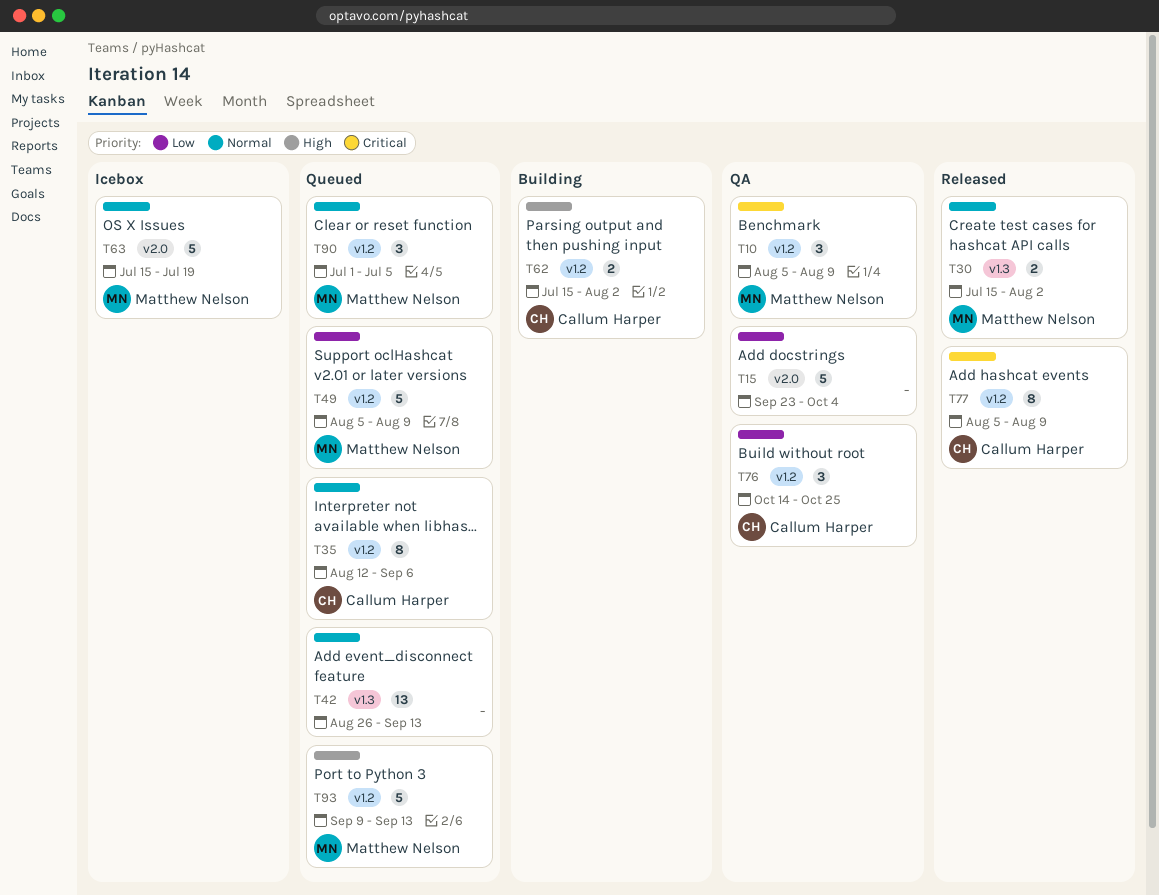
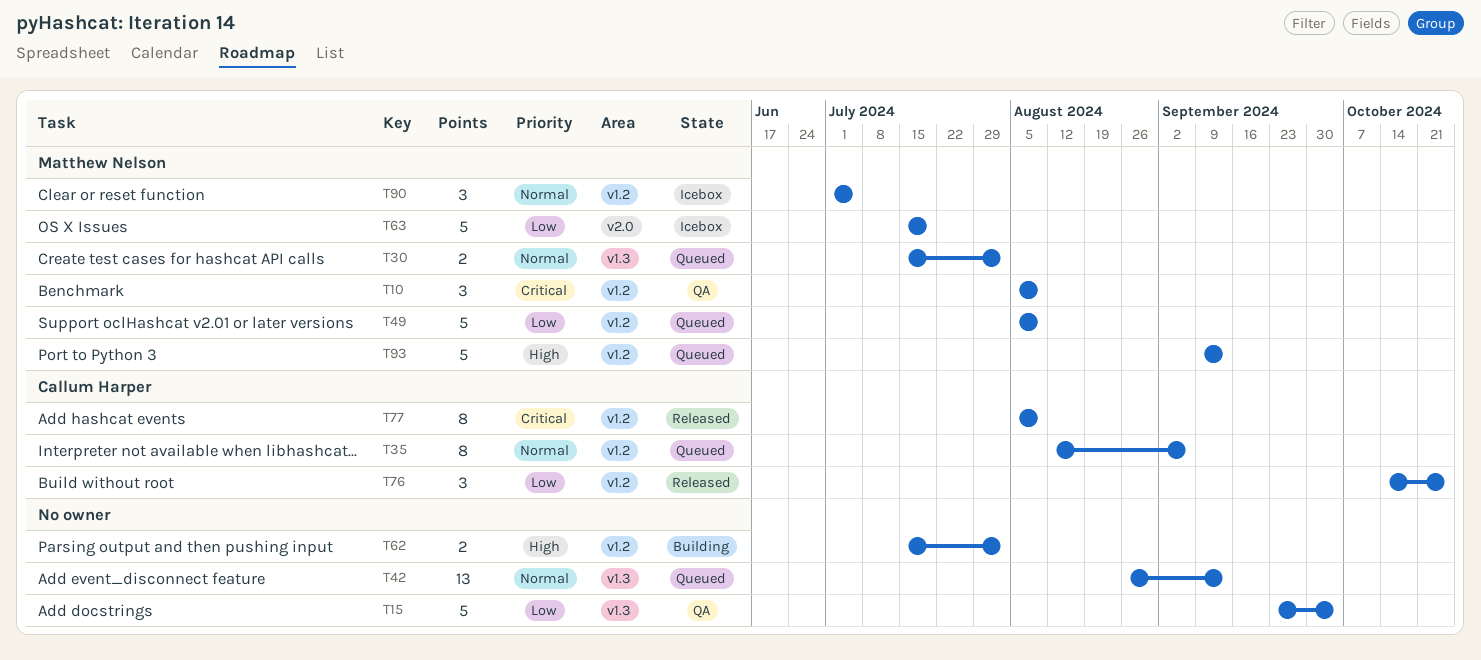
T15, label: v2.0 -> v1.3
T30, status: Released -> Queued
T62, owner: Callum Harper -> none
T63, priority: Normal -> Low
T76, status: QA -> Released
T90, status: Queued -> Icebox

